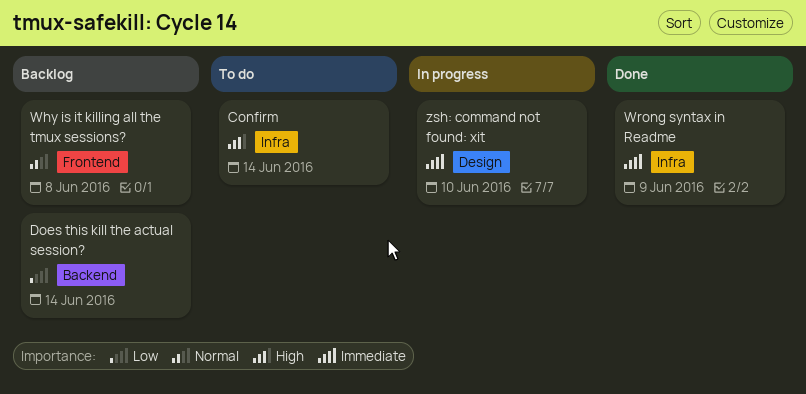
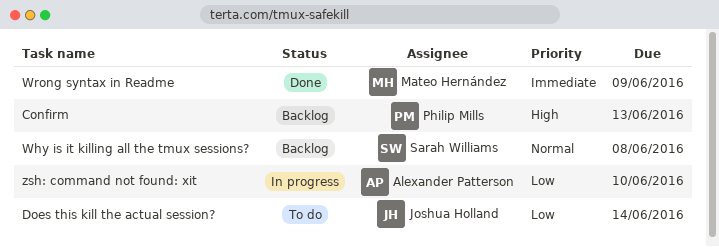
Confirm, status: To do -> Backlog
Confirm, due: Jun 14 -> Jun 13
Does this kill the actual session?, status: Backlog -> To do
zsh: command not found: xit, priority: Immediate -> Low

